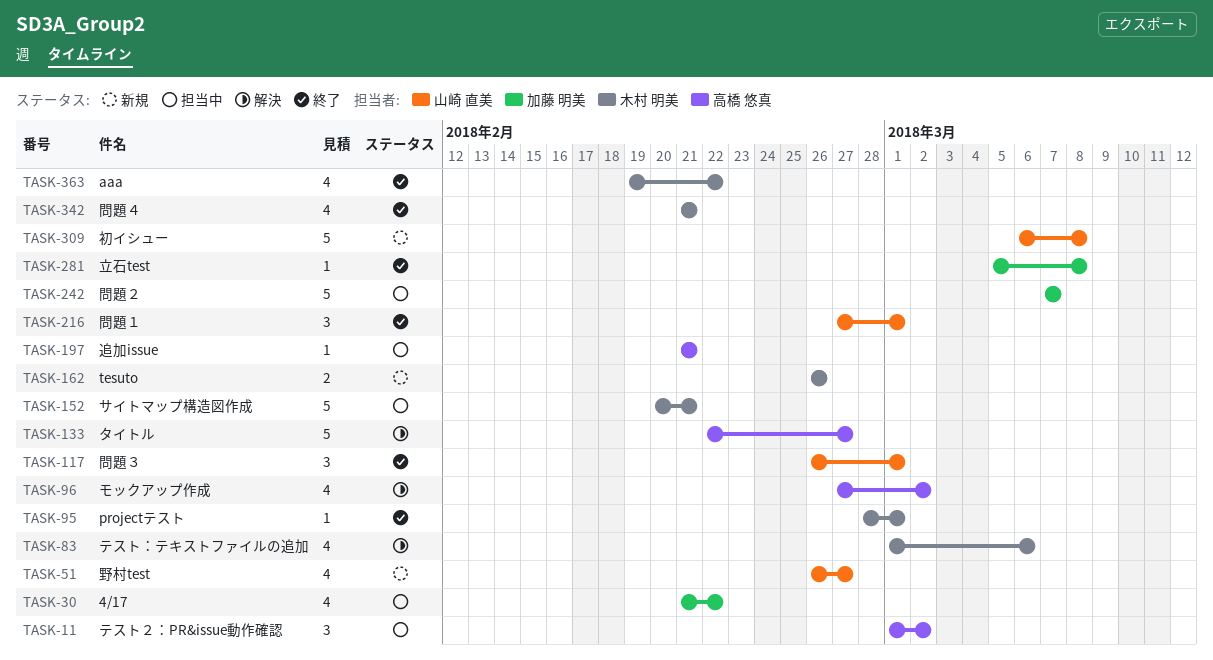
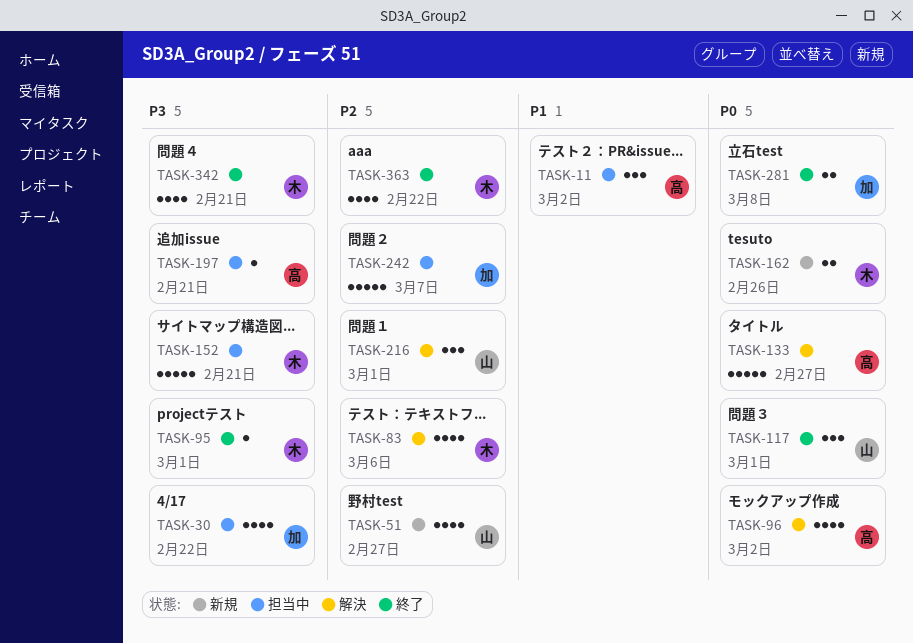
TASK-216, status: 終了 -> 解決
TASK-281, estimate: 1 -> 2
TASK-309: present -> none

